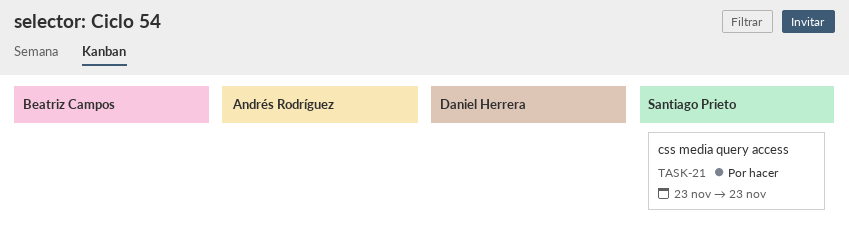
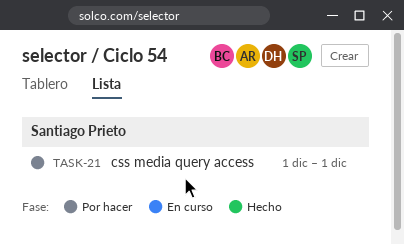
TASK-21, start: Nov 23 -> Dec 1
TASK-21, due: Nov 23 -> Dec 1

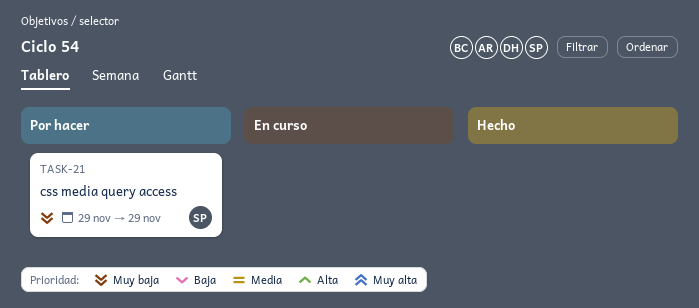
TASK-21, start: Dec 1 -> Nov 29
TASK-21, due: Dec 1 -> Nov 29

